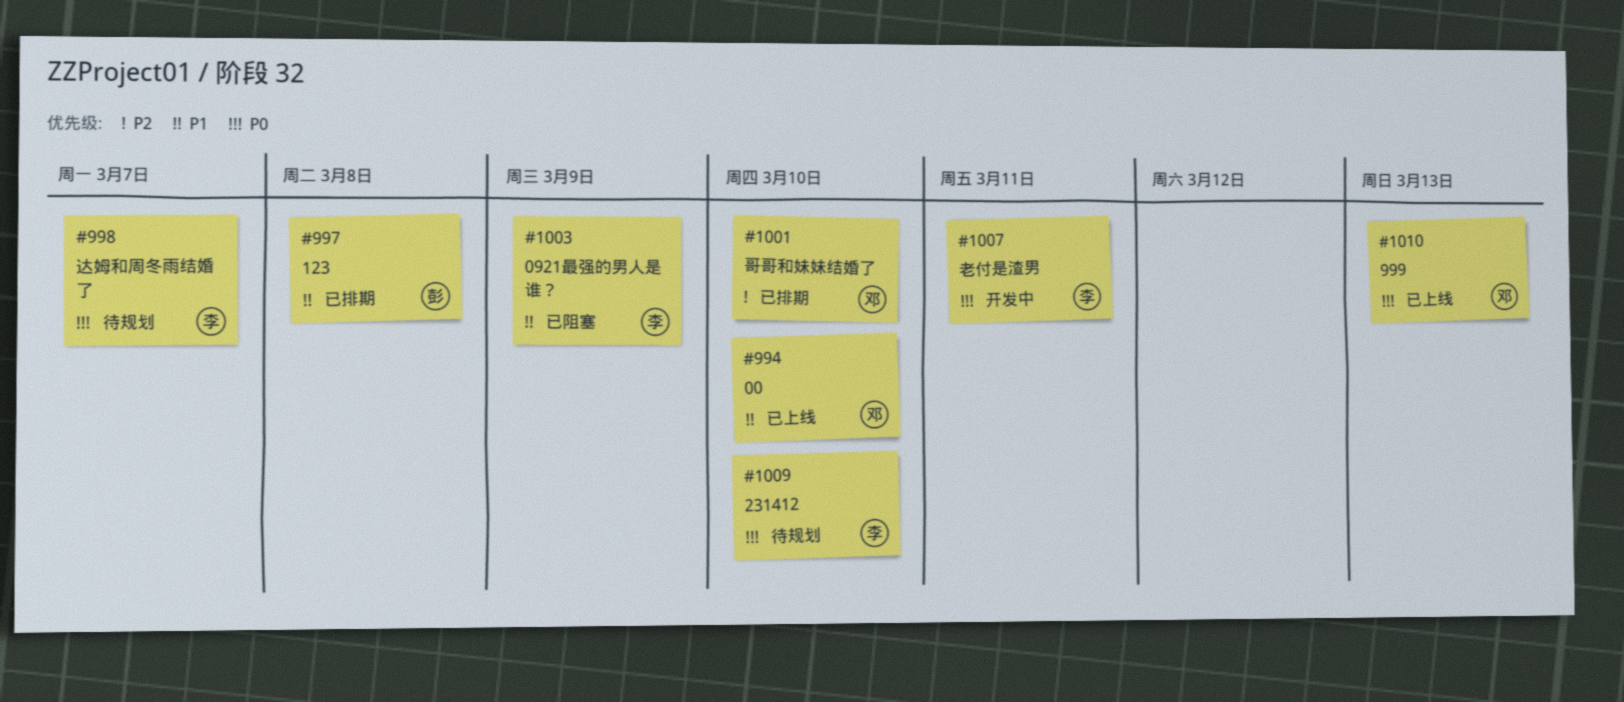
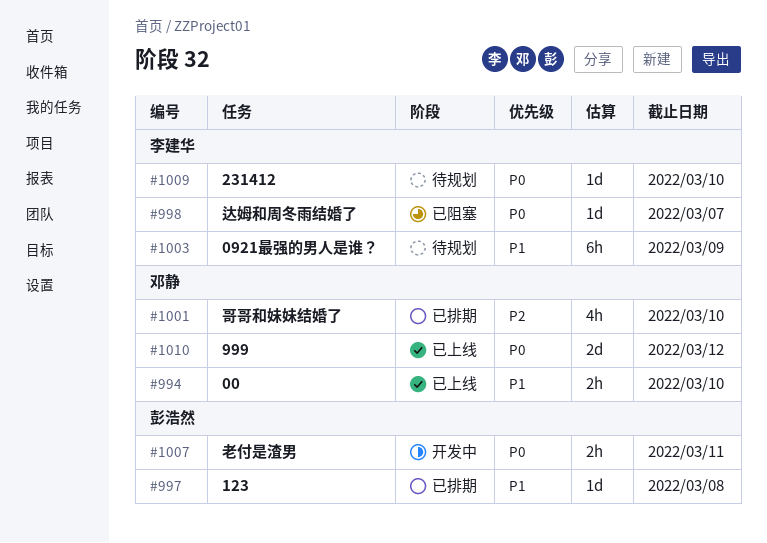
#998, status: 待规划 -> 已阻塞
#1003, status: 已阻塞 -> 待规划
#1007, owner: 李建华 -> 彭浩然
#1010, due: Mar 13 -> Mar 12

